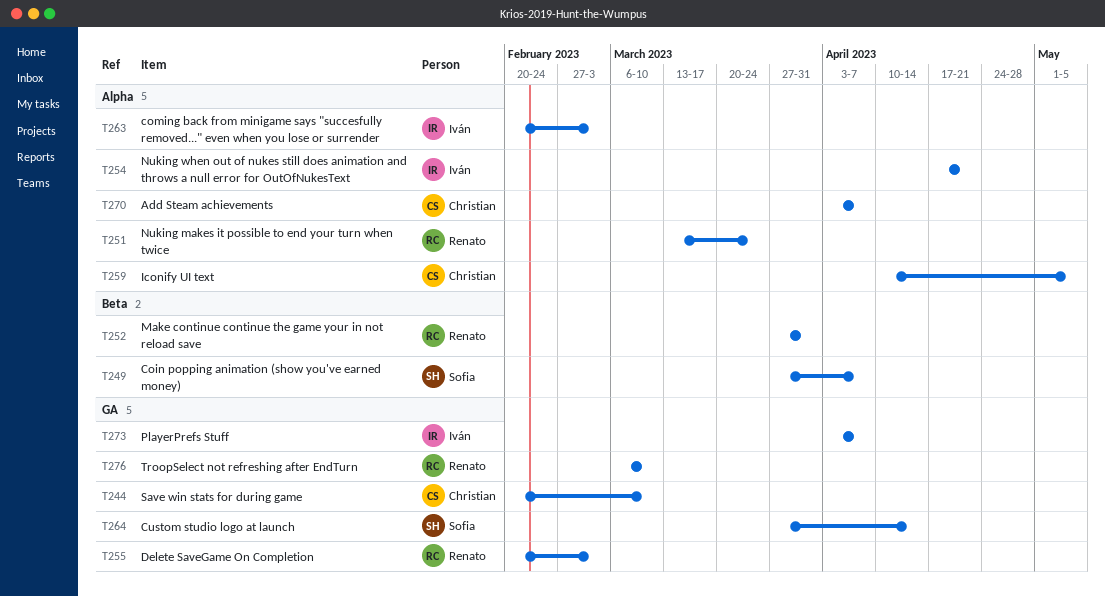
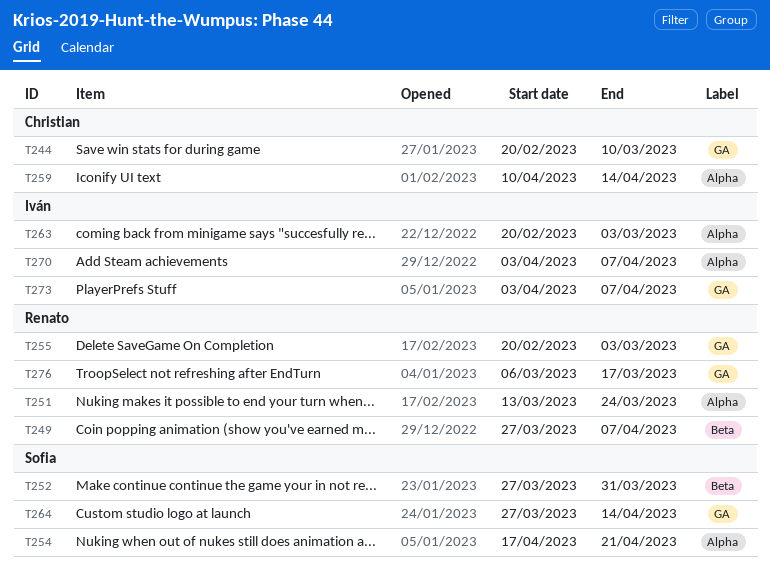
T249, owner: Sofia -> Renato
T252, owner: Renato -> Sofia
T254, owner: Iván -> Sofia
T259, due: May 5 -> Apr 14
T270, owner: Christian -> Iván
T276, due: Mar 10 -> Mar 17

